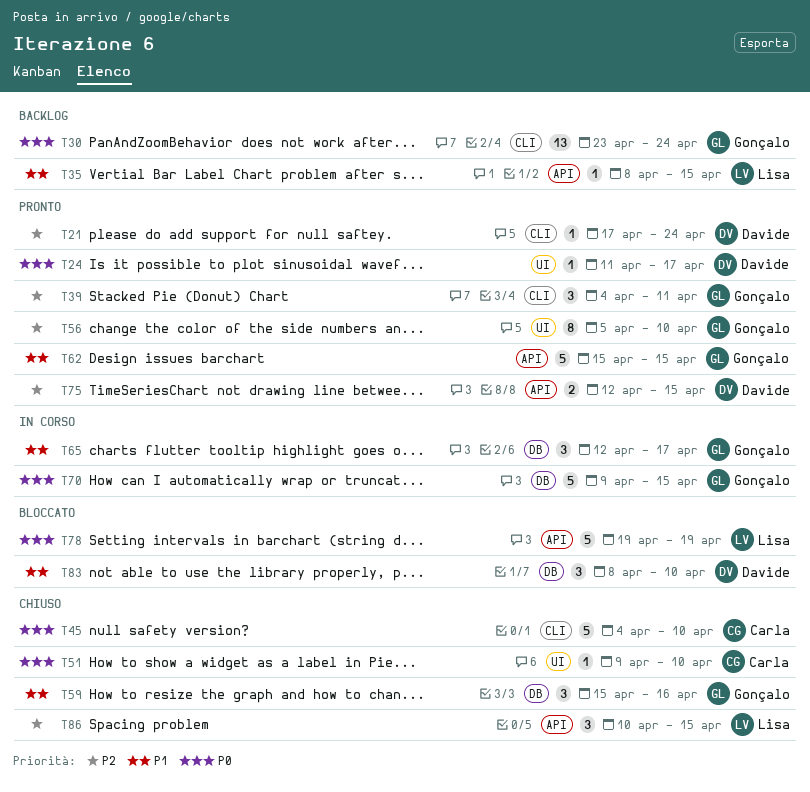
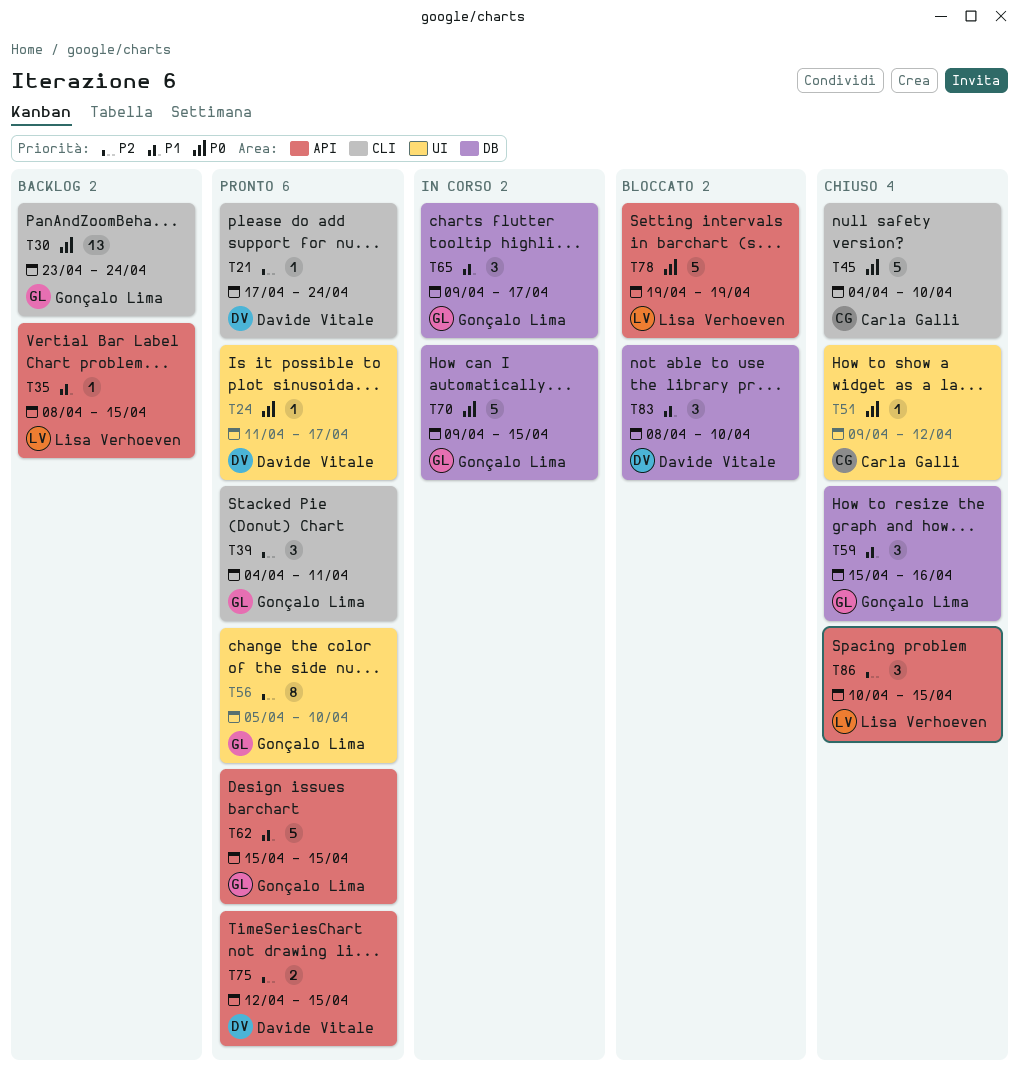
T51, due: Apr 10 -> Apr 12
T65, start: Apr 12 -> Apr 9

